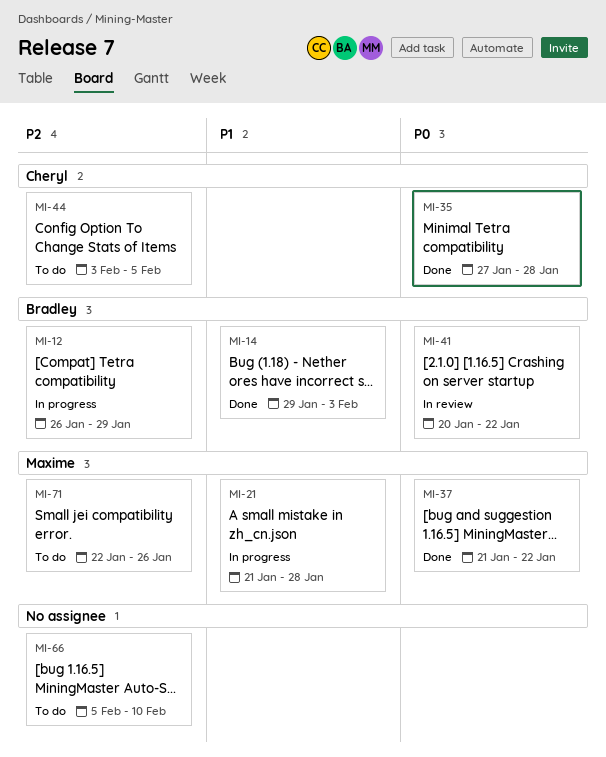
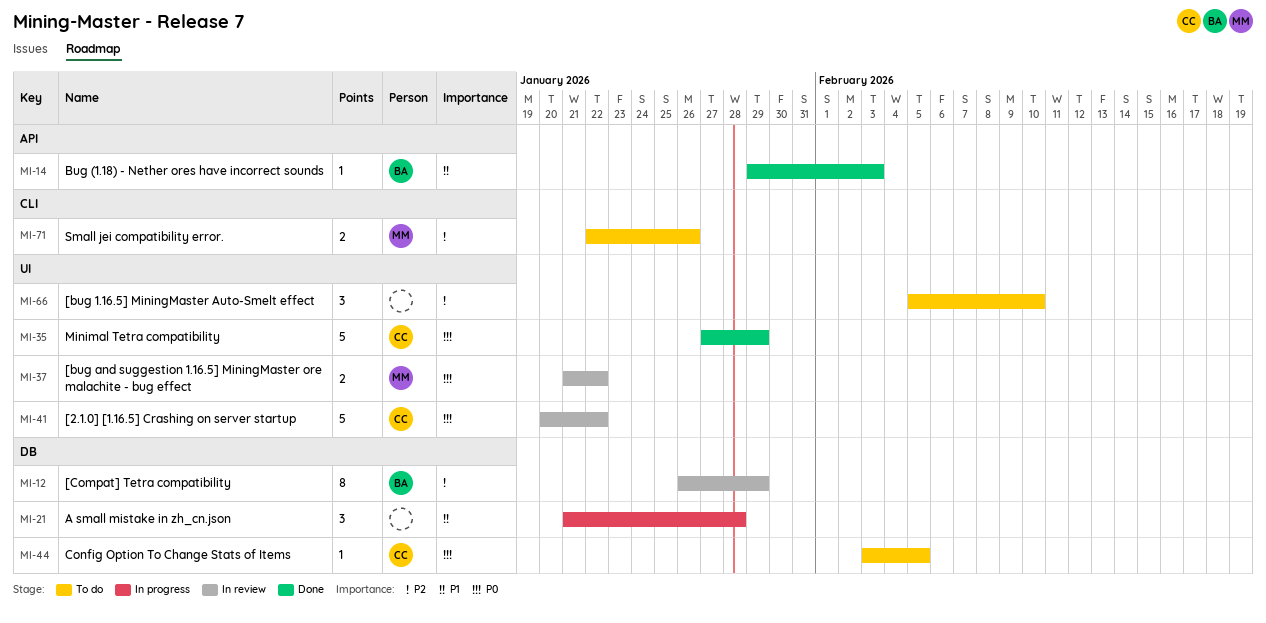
MI-12, status: In progress -> In review
MI-21, owner: Maxime -> none
MI-35, due: Jan 28 -> Jan 29
MI-37, status: Done -> In review
MI-41, owner: Bradley -> Cheryl
MI-44, priority: P2 -> P0

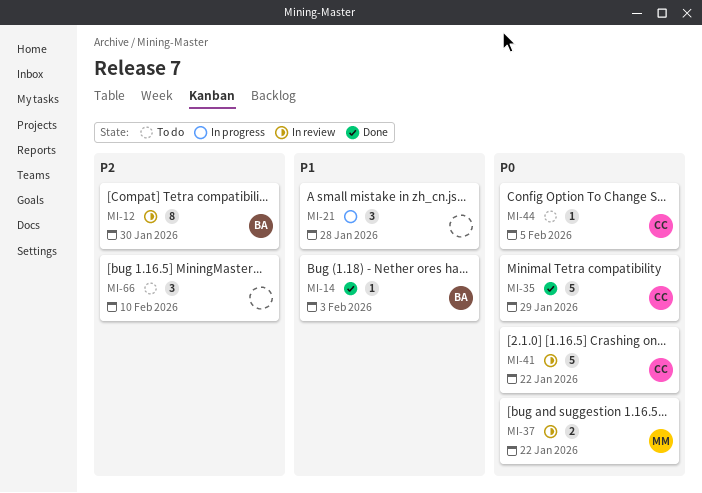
MI-12, due: Jan 29 -> Jan 30
MI-71: present -> none

